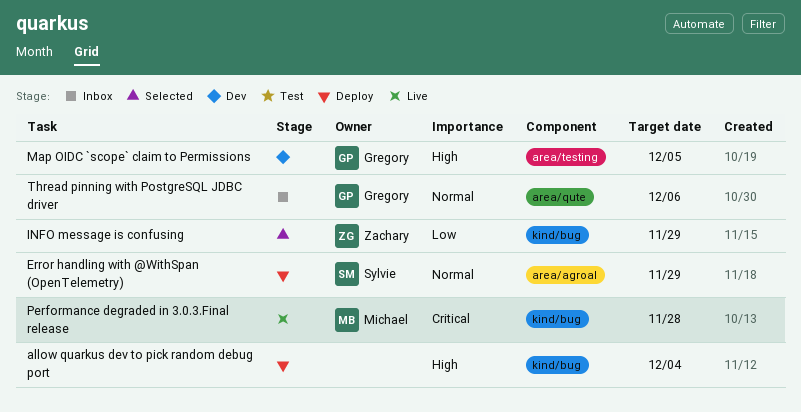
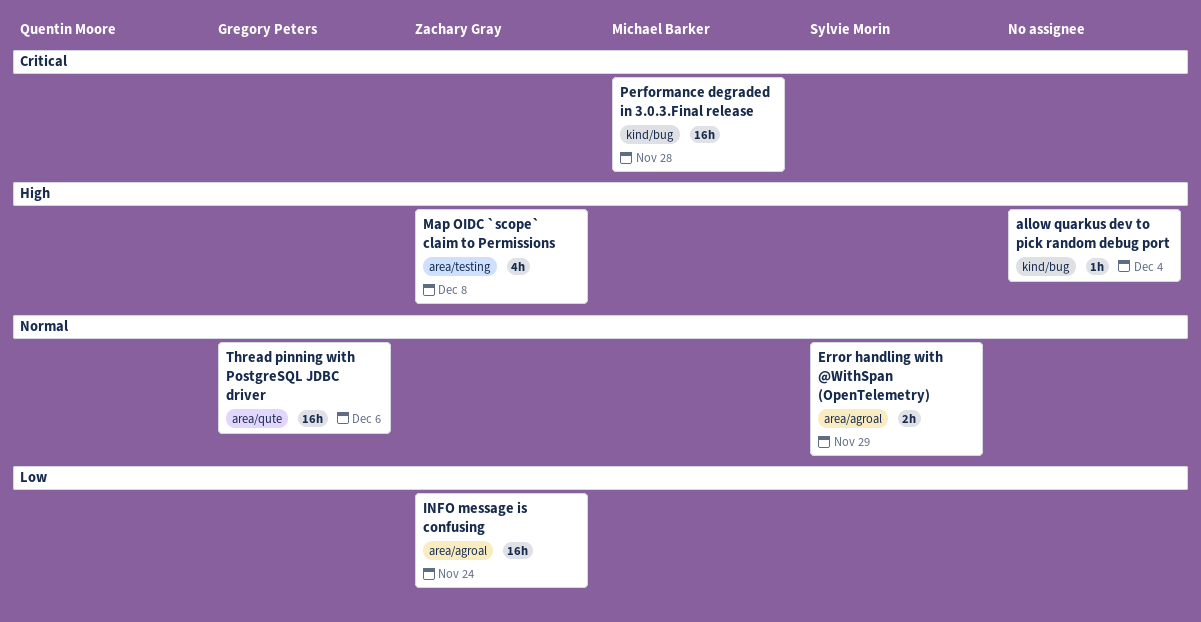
INFO message is confusing, label: kind/bug -> area/agroal
INFO message is confusing, due: Nov 29 -> Nov 24
Map OIDC `scope` claim to Permissions, owner: Gregory Peters -> Zachary Gray
Map OIDC `scope` claim to Permissions, due: Dec 5 -> Dec 8

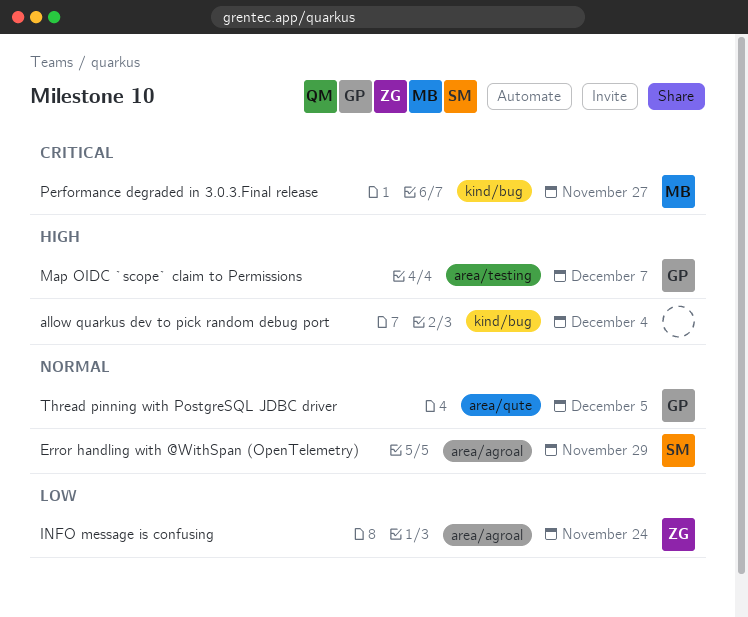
Map OIDC `scope` claim to Permissions, owner: Zachary Gray -> Gregory Peters
Map OIDC `scope` claim to Permissions, due: Dec 8 -> Dec 7
Performance degraded in 3.0.3.Final release, due: Nov 28 -> Nov 27
Thread pinning with PostgreSQL JDBC driver, due: Dec 6 -> Dec 5

